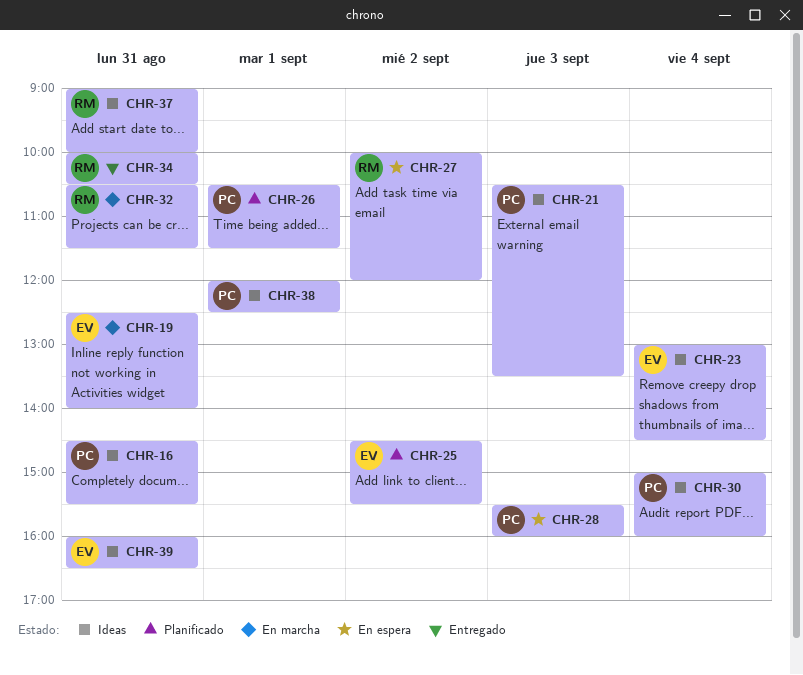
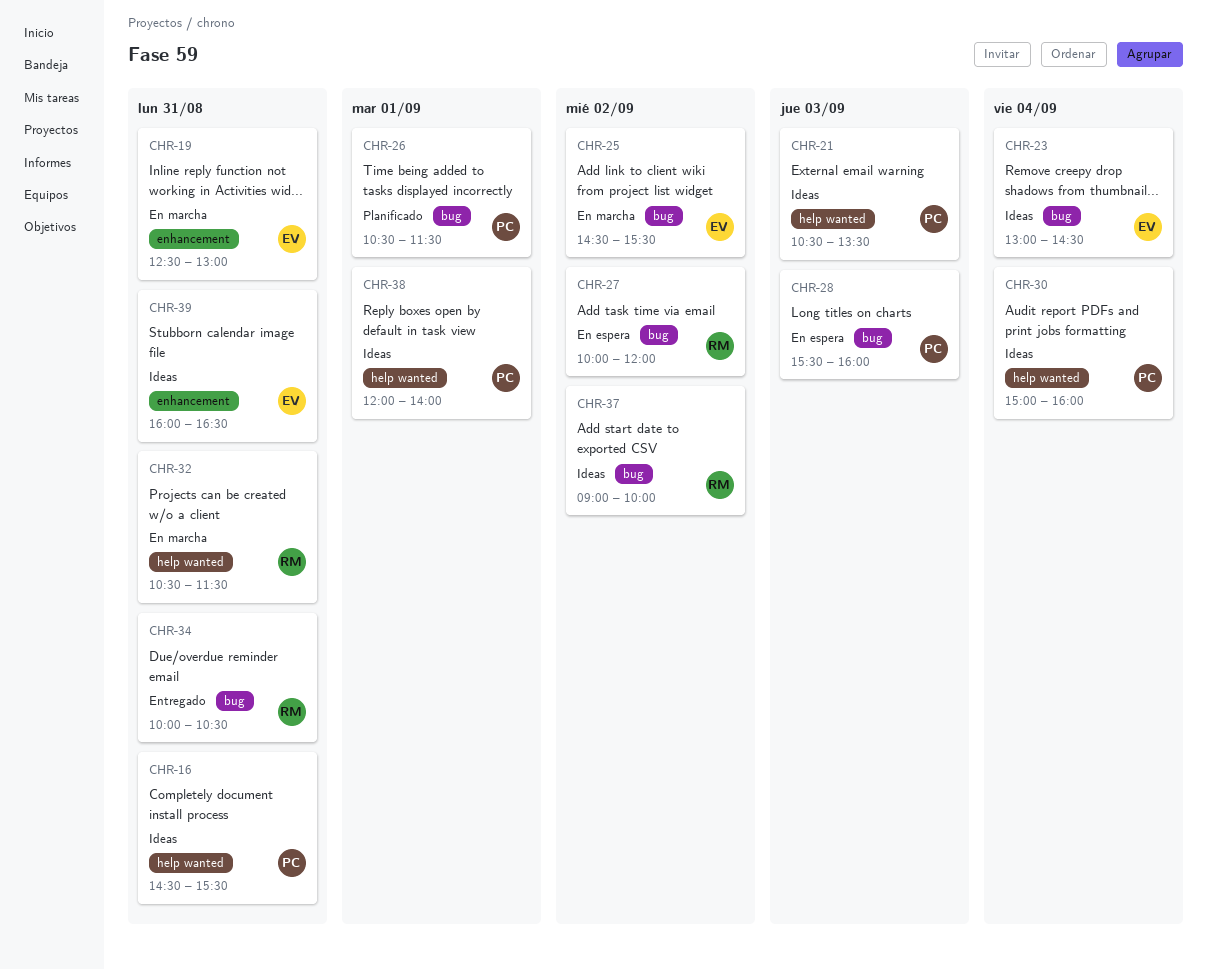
CHR-19, ends: 14:00 -> 13:00
CHR-25, status: Planificado -> En marcha
CHR-37, day: Aug 31 -> Sep 2
CHR-38, ends: 12:30 -> 14:00

